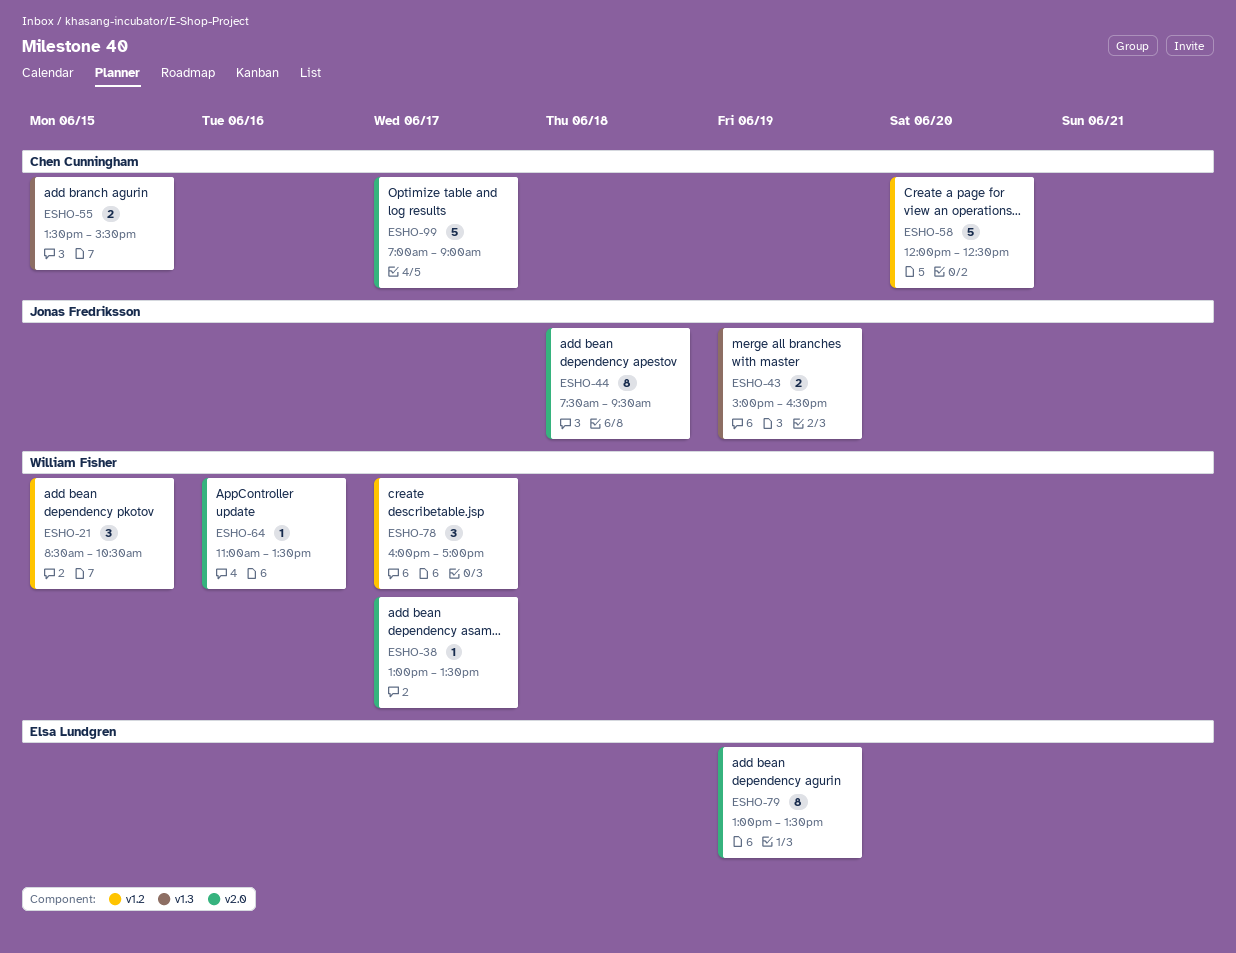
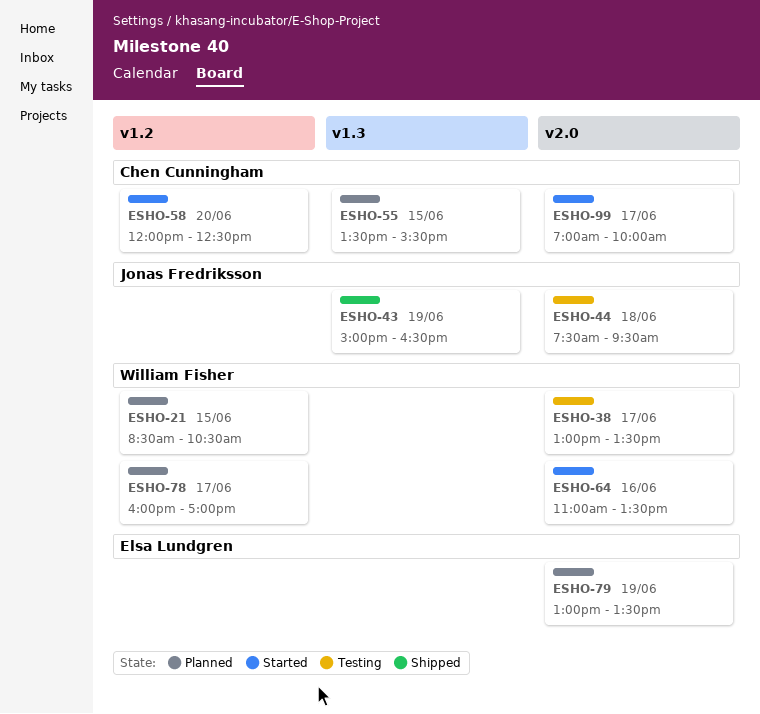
ESHO-99, ends: 09:00 -> 10:00

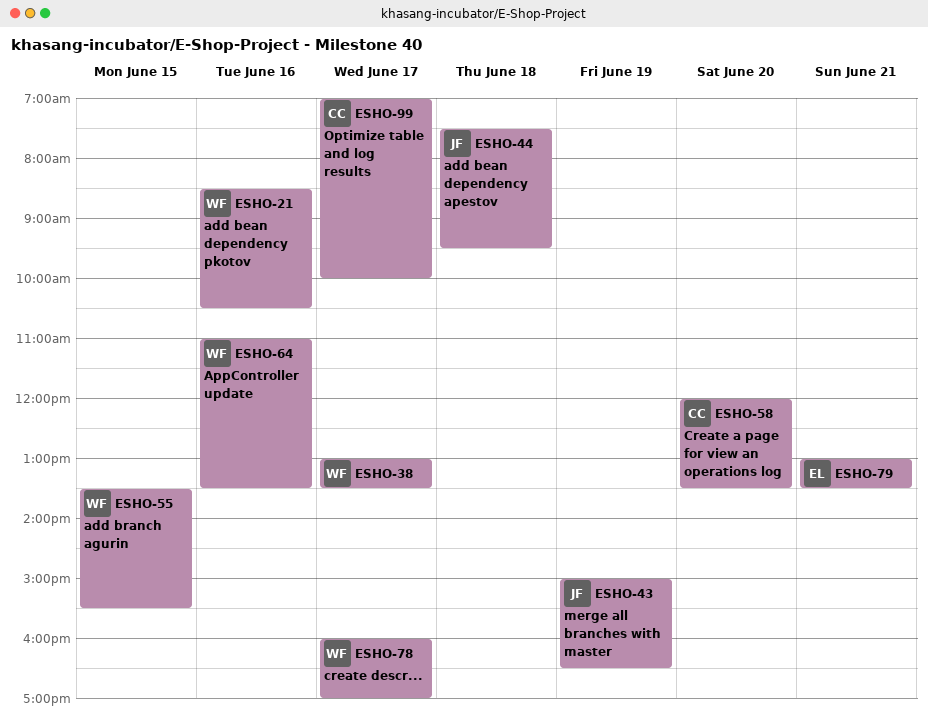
ESHO-21, day: Jun 15 -> Jun 16
ESHO-55, owner: Chen Cunningham -> William Fisher
ESHO-58, ends: 12:30 -> 13:30
ESHO-79, day: Jun 19 -> Jun 21

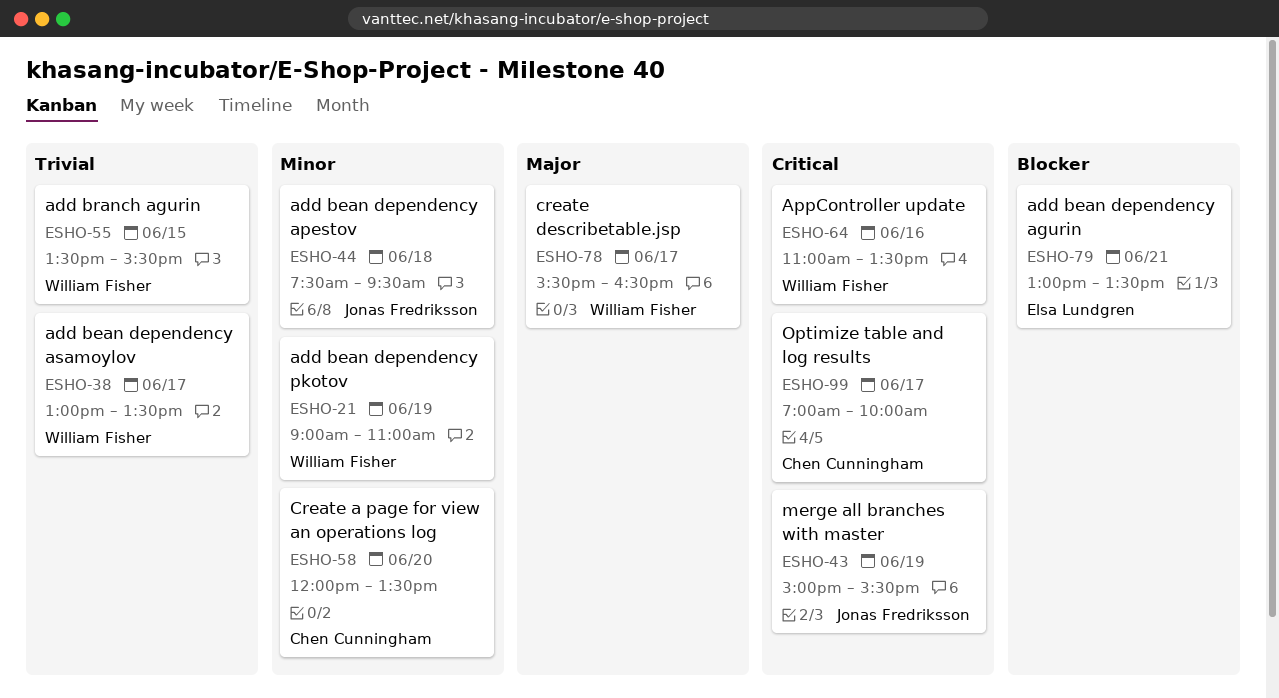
ESHO-21, day: Jun 16 -> Jun 19
ESHO-21, begins: 08:30 -> 09:00
ESHO-21, ends: 10:30 -> 11:00
ESHO-43, ends: 16:30 -> 15:30
ESHO-78, begins: 16:00 -> 15:30
ESHO-78, ends: 17:00 -> 16:30

